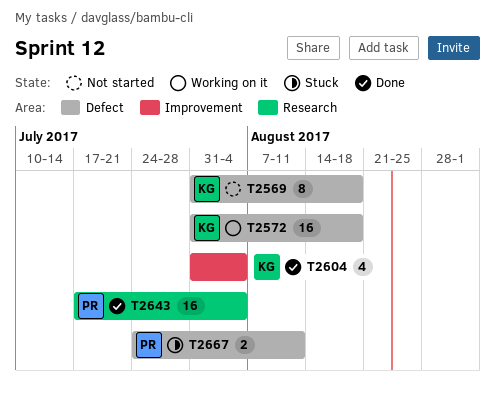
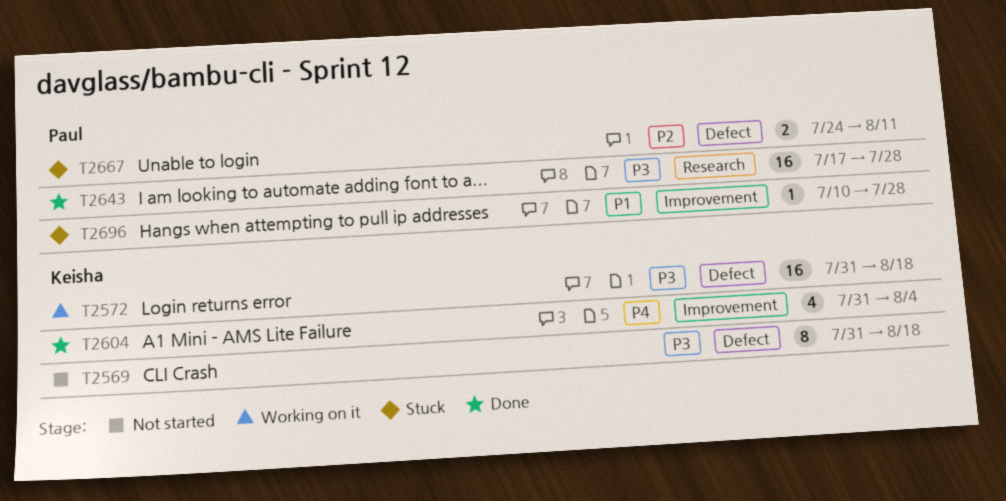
T2643, due: Aug 4 -> Jul 28
T2696: none -> present

